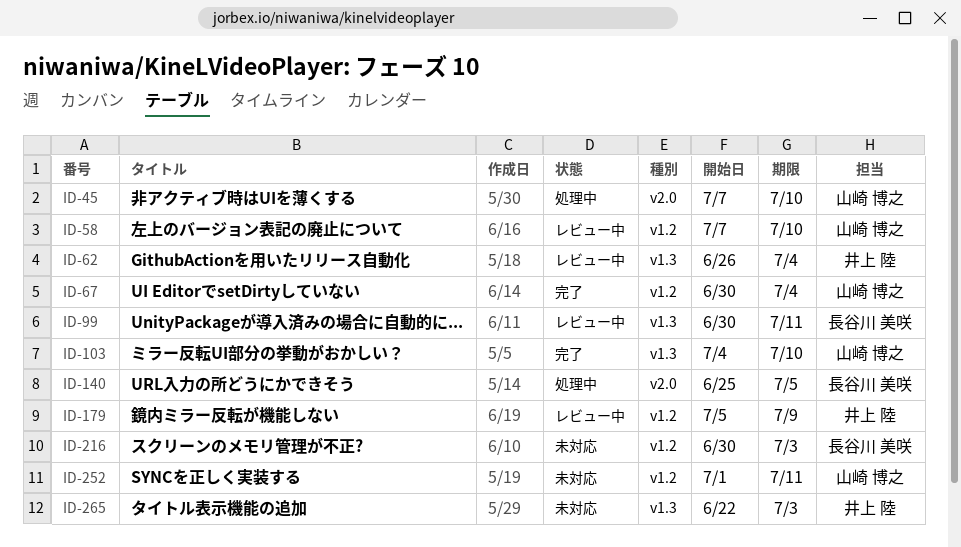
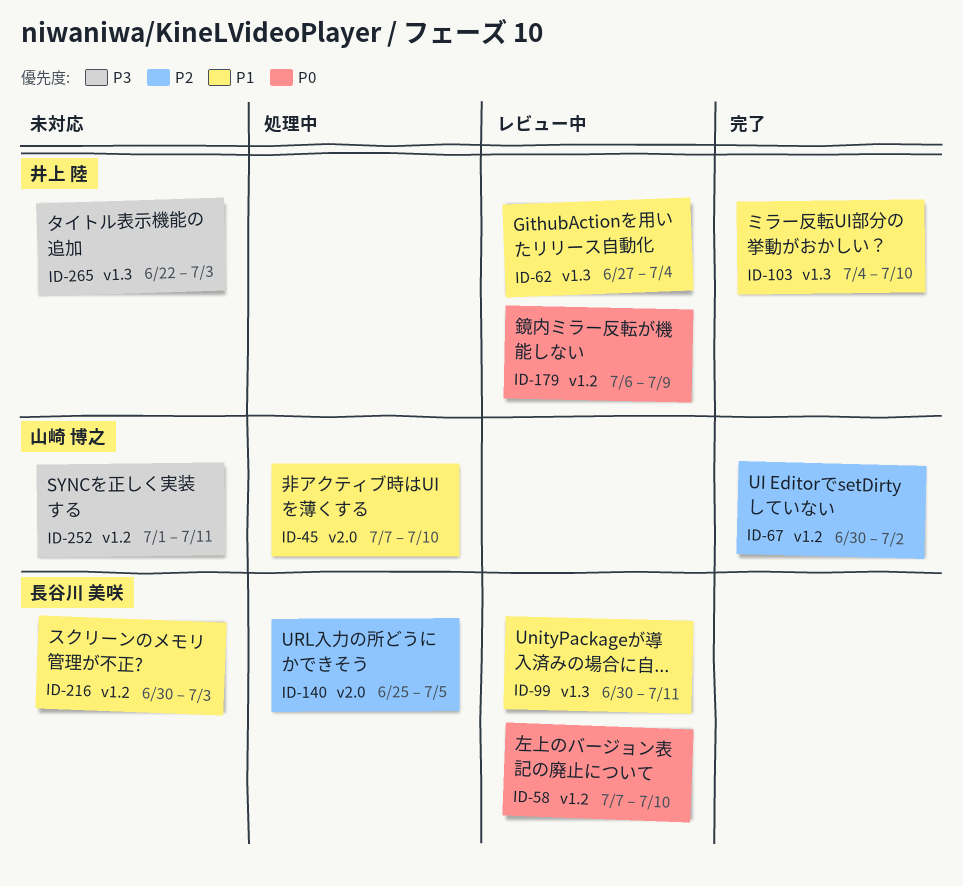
ID-58, owner: 山崎 博之 -> 長谷川 美咲
ID-62, start: Jun 26 -> Jun 27
ID-67, due: Jul 4 -> Jul 2
ID-103, owner: 山崎 博之 -> 井上 陸
ID-179, start: Jul 5 -> Jul 6

